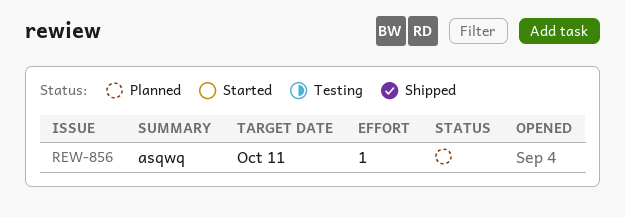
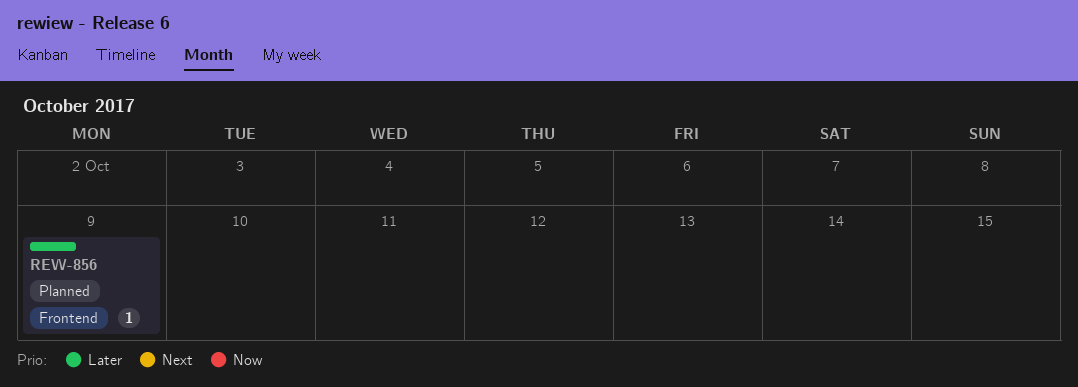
REW-856, due: Oct 11 -> Oct 9

